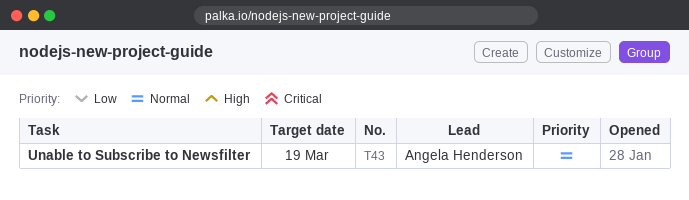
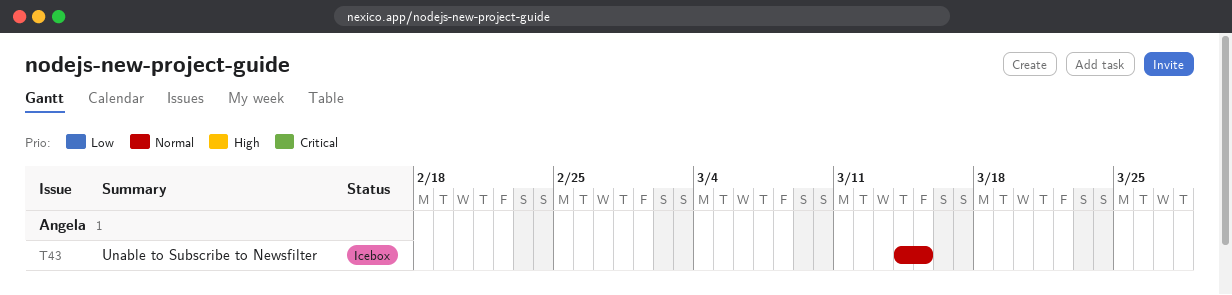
T43, due: Mar 19 -> Mar 15

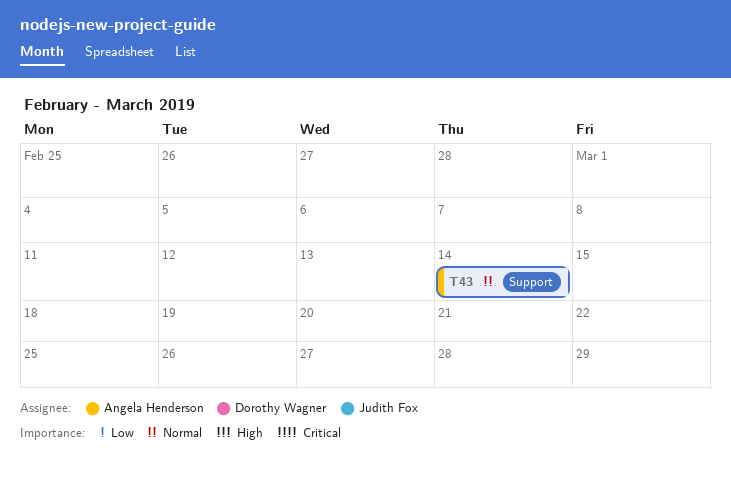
T43, due: Mar 15 -> Mar 14

